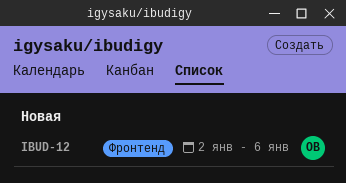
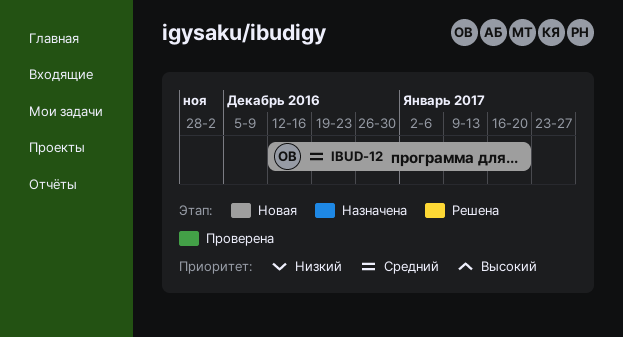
IBUD-12, start: Jan 2 -> Dec 12
IBUD-12, due: Jan 6 -> Jan 20

